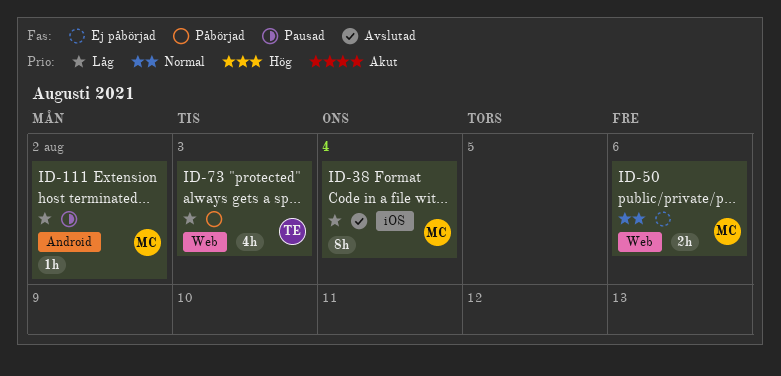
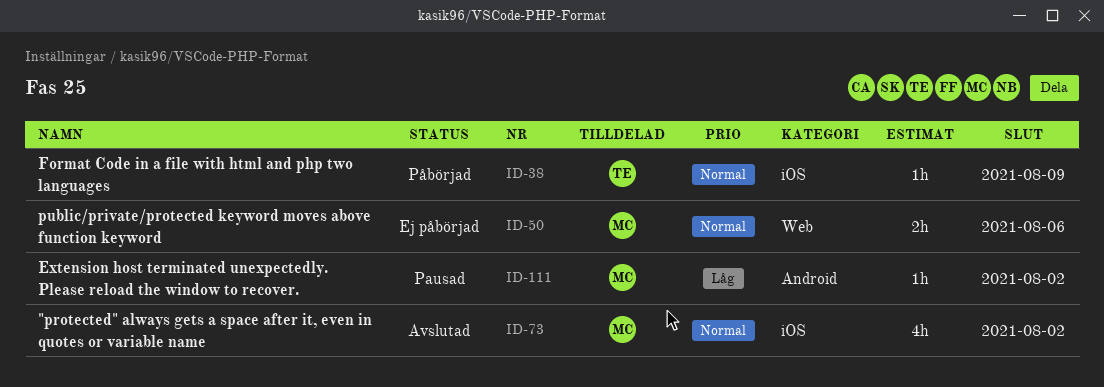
ID-38, status: Avslutad -> Påbörjad
ID-38, owner: MC -> TE
ID-38, priority: Låg -> Normal
ID-38, estimate: 8h -> 1h
ID-38, due: Aug 4 -> Aug 9
ID-73, status: Påbörjad -> Avslutad
ID-73, owner: TE -> MC
ID-73, priority: Låg -> Normal
ID-73, label: Web -> iOS
ID-73, due: Aug 3 -> Aug 2

